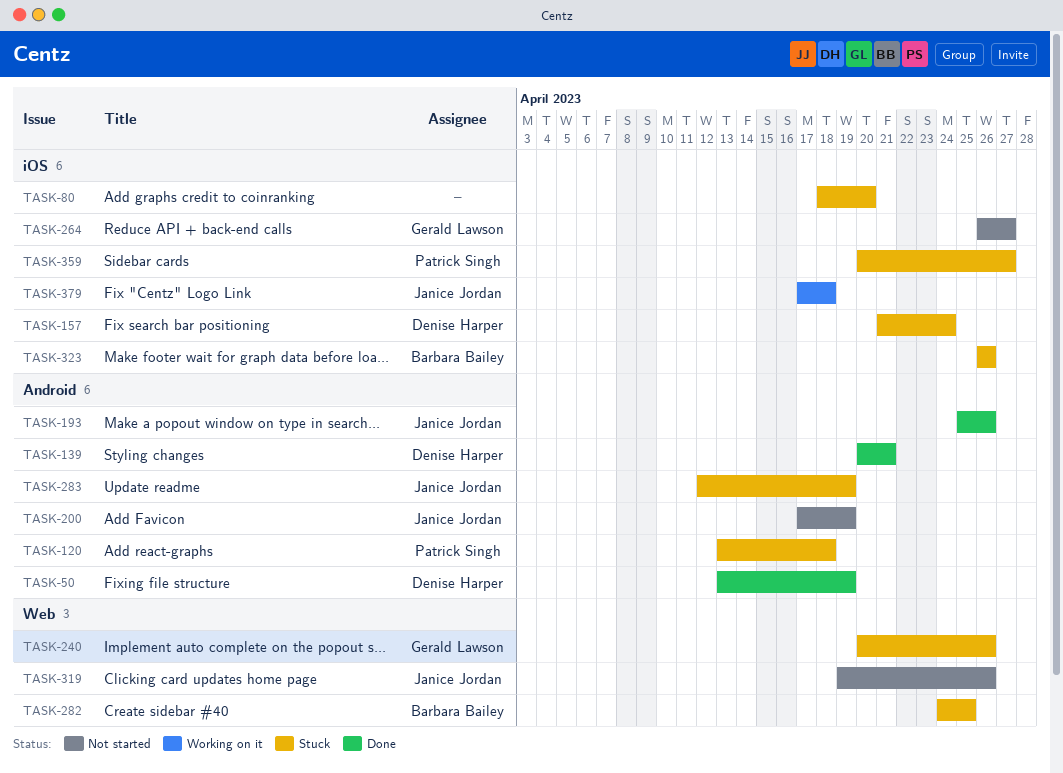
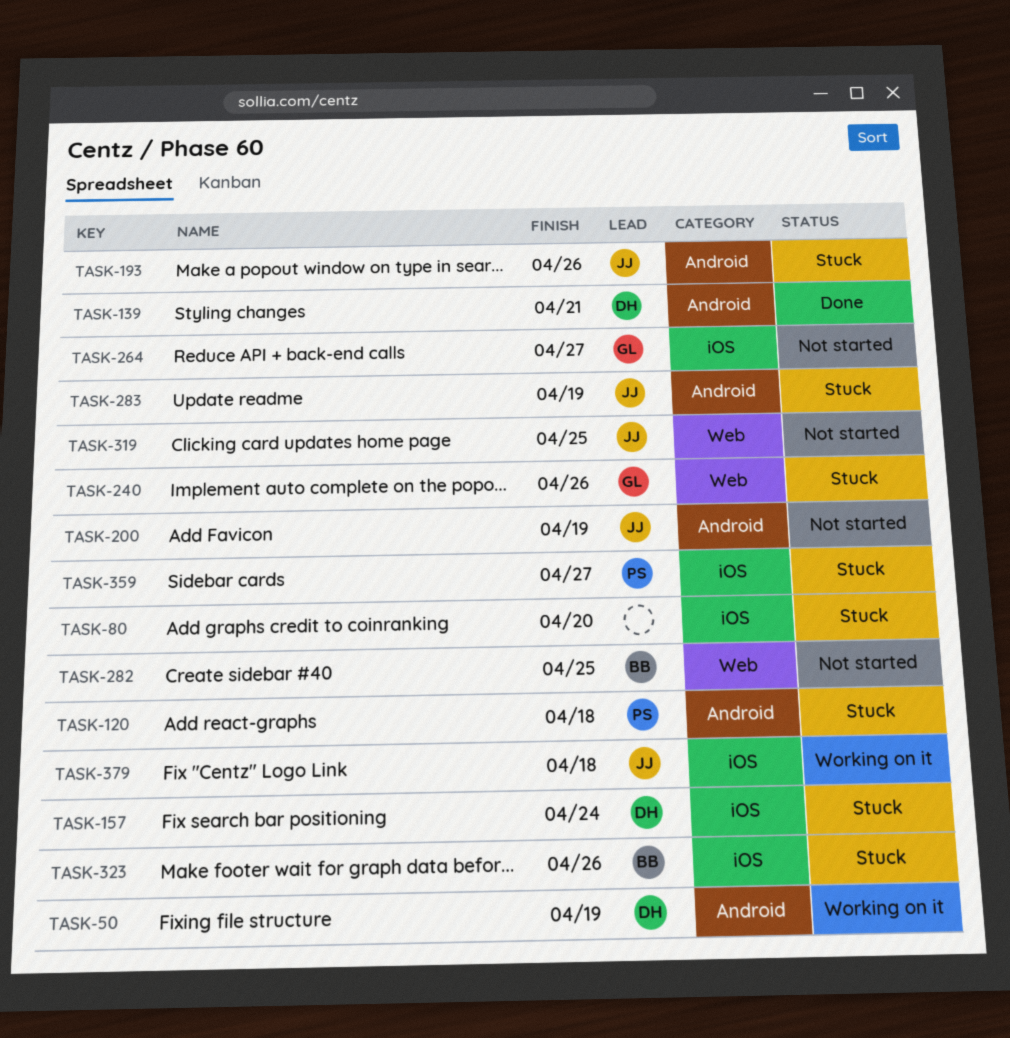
TASK-50, status: Done -> Working on it
TASK-193, status: Done -> Stuck
TASK-282, status: Stuck -> Not started
TASK-319, due: Apr 26 -> Apr 25

